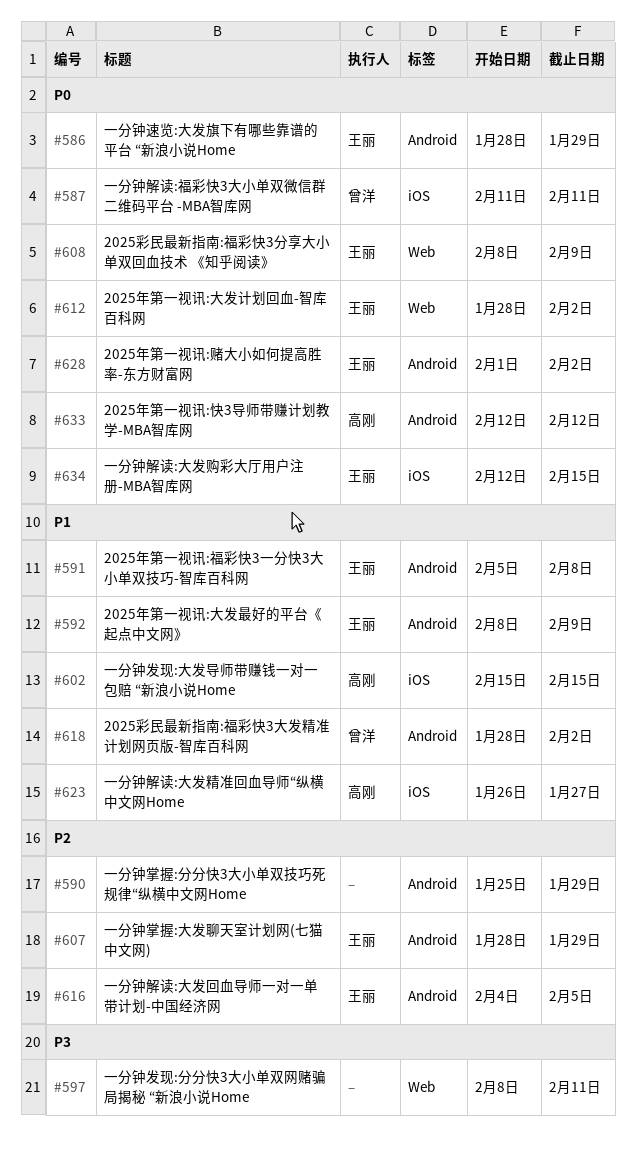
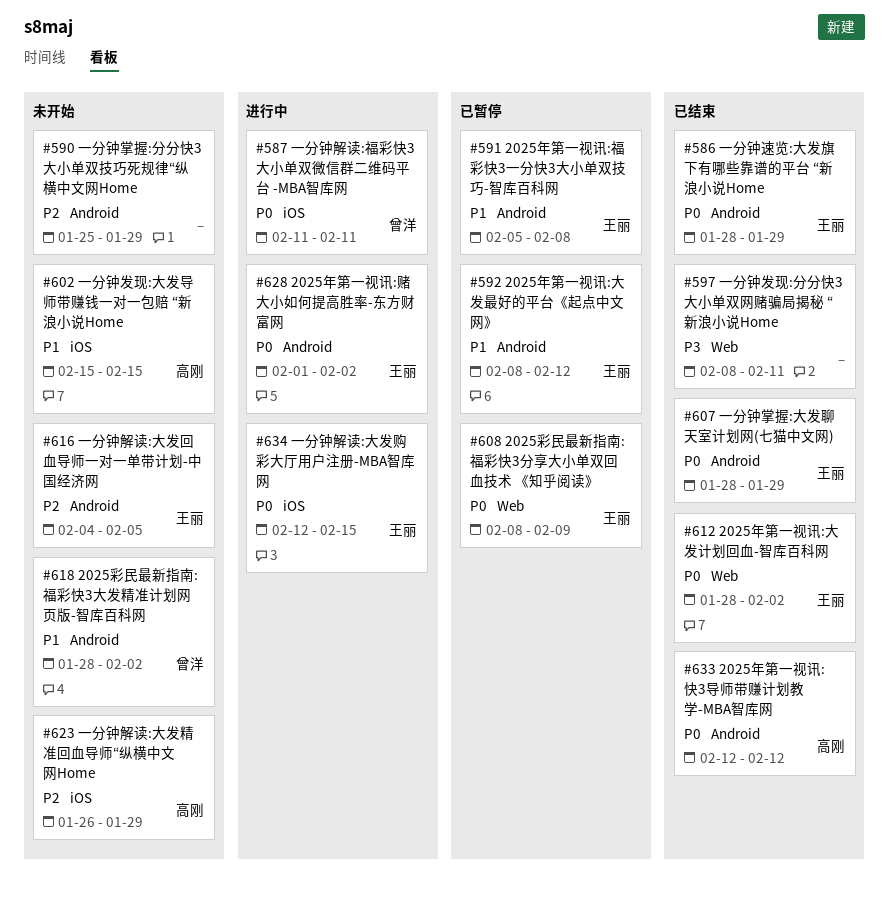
#592, due: Feb 9 -> Feb 12
#607, priority: P2 -> P0
#623, priority: P1 -> P2
#623, due: Jan 27 -> Jan 29

